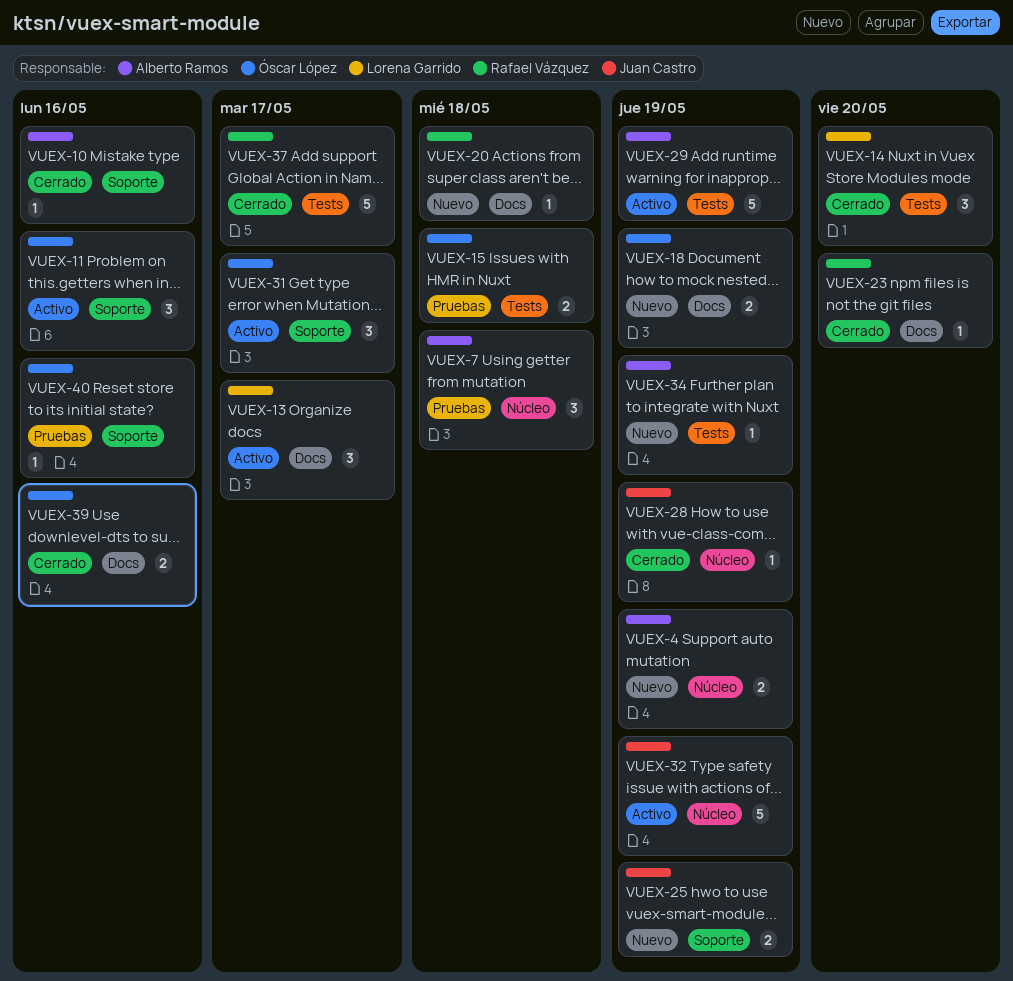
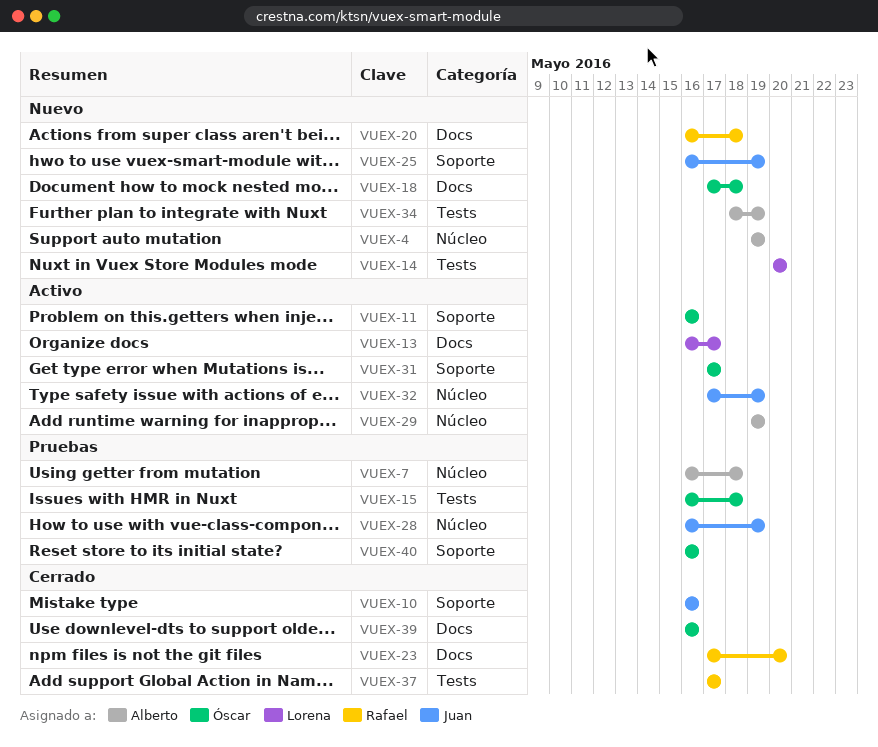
VUEX-10, owner: Alberto Ramos -> Juan Castro
VUEX-14, status: Cerrado -> Nuevo
VUEX-18, due: May 19 -> May 18
VUEX-28, status: Cerrado -> Pruebas
VUEX-29, label: Tests -> Núcleo

